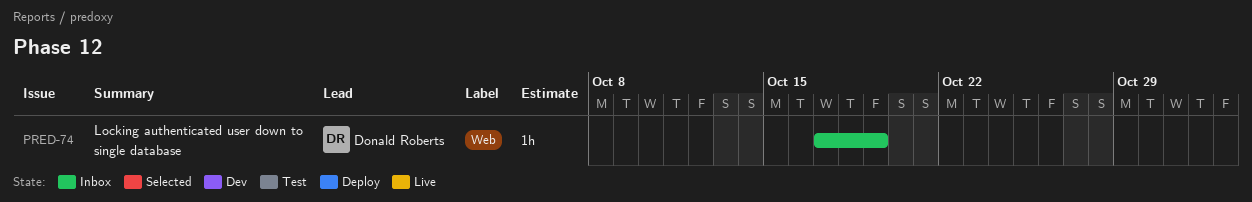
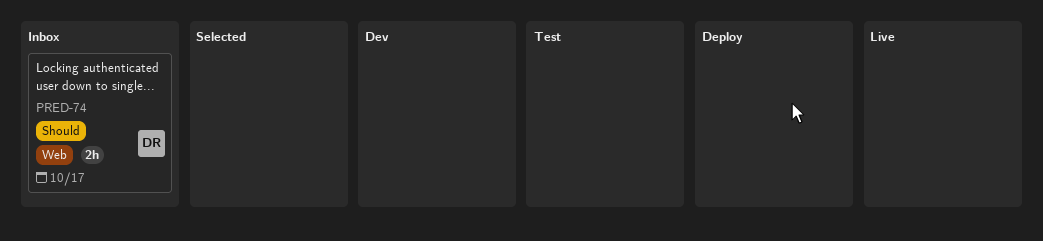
PRED-74, estimate: 1h -> 2h
PRED-74, due: Oct 19 -> Oct 17

